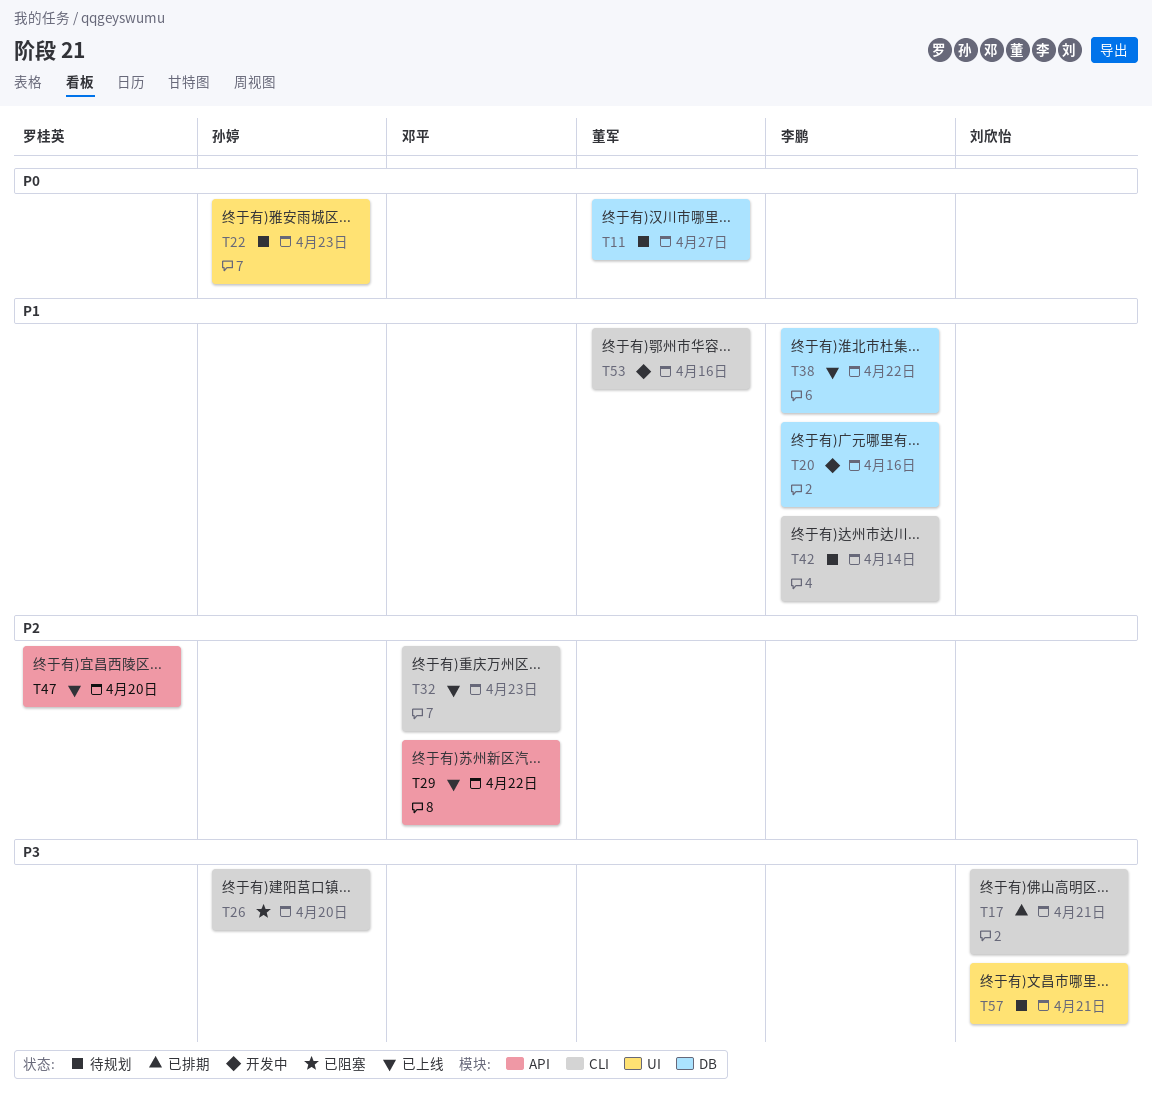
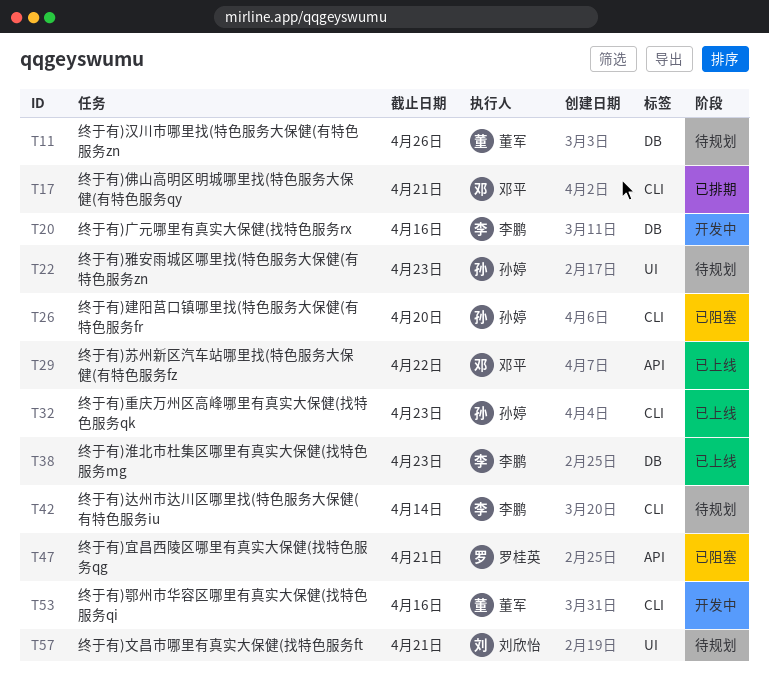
T11, due: Apr 27 -> Apr 26
T17, owner: 刘欣怡 -> 邓平
T32, owner: 邓平 -> 孙婷
T38, due: Apr 22 -> Apr 23
T47, status: 已上线 -> 已阻塞
T47, due: Apr 20 -> Apr 21

